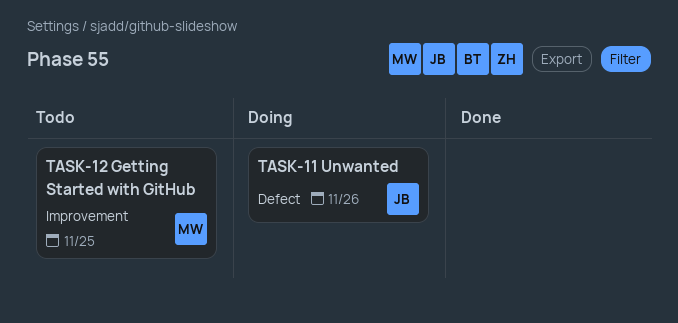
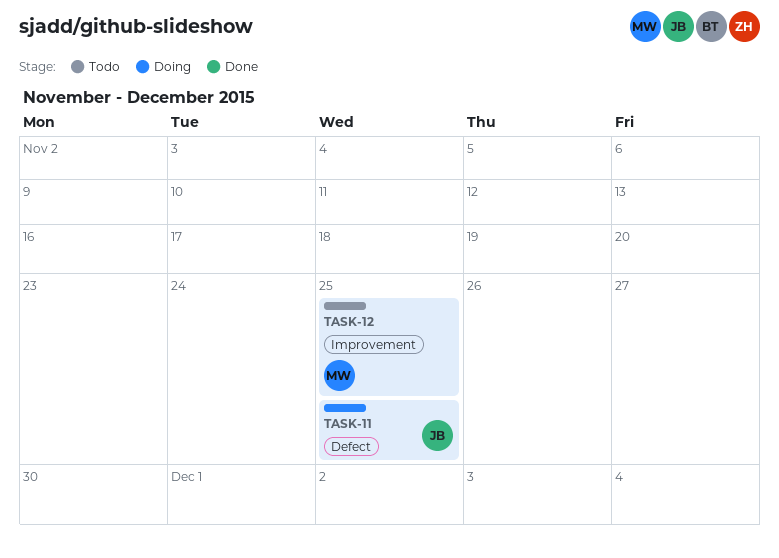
TASK-11, due: Nov 26 -> Nov 25

